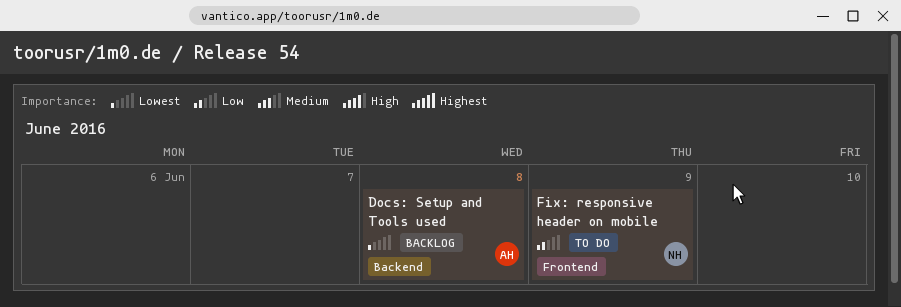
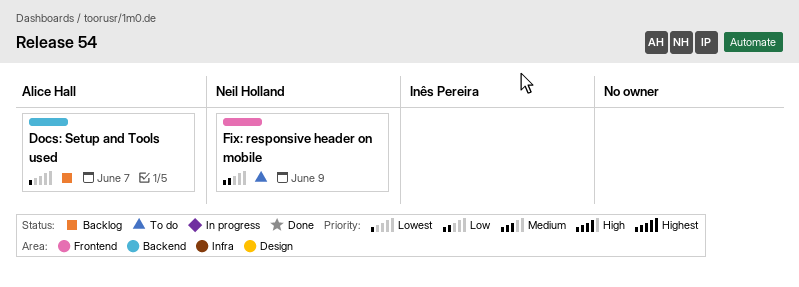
Docs: Setup and Tools used, due: Jun 8 -> Jun 7

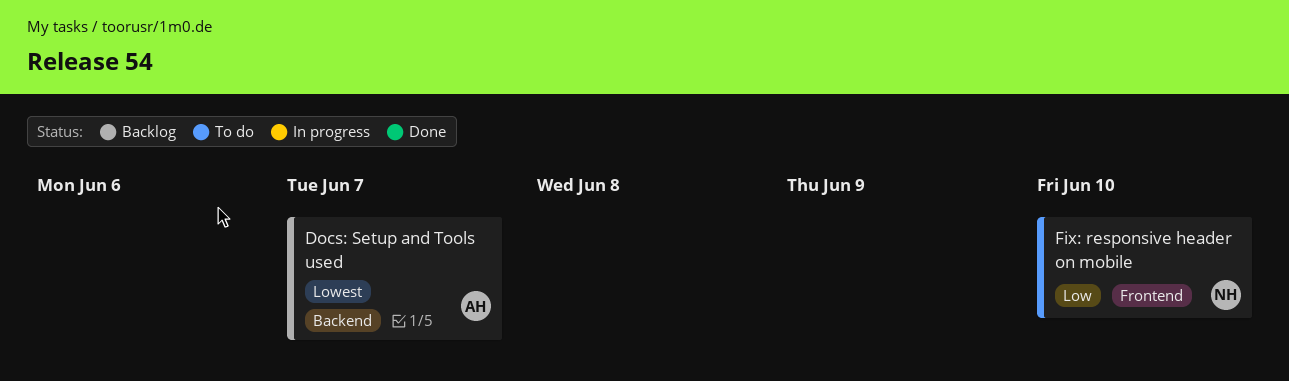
Fix: responsive header on mobile, due: Jun 9 -> Jun 10

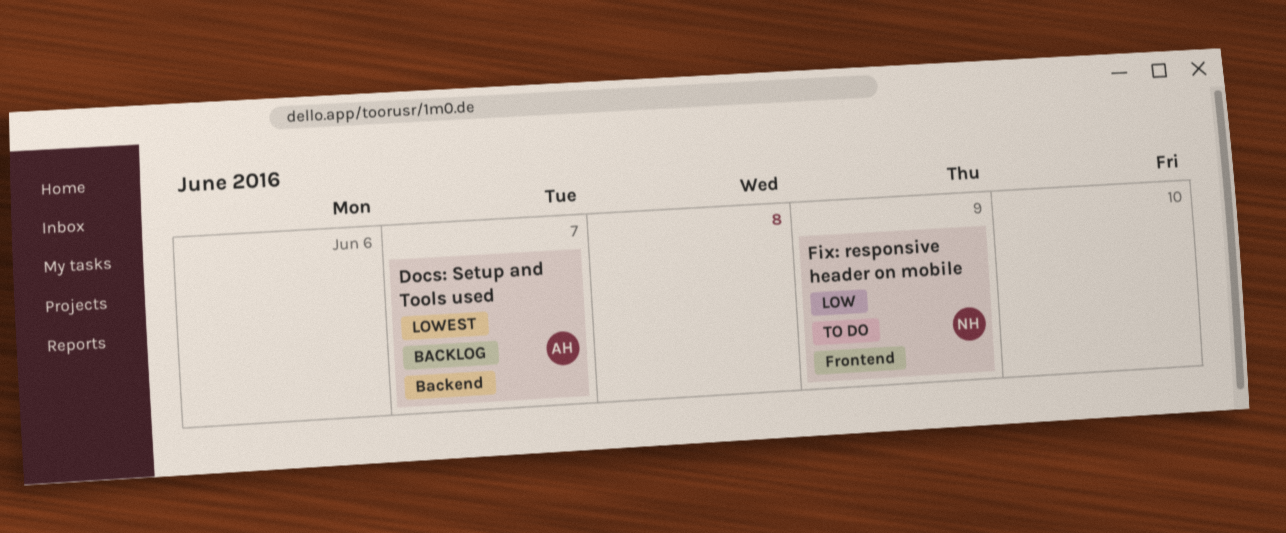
Fix: responsive header on mobile, due: Jun 10 -> Jun 9

